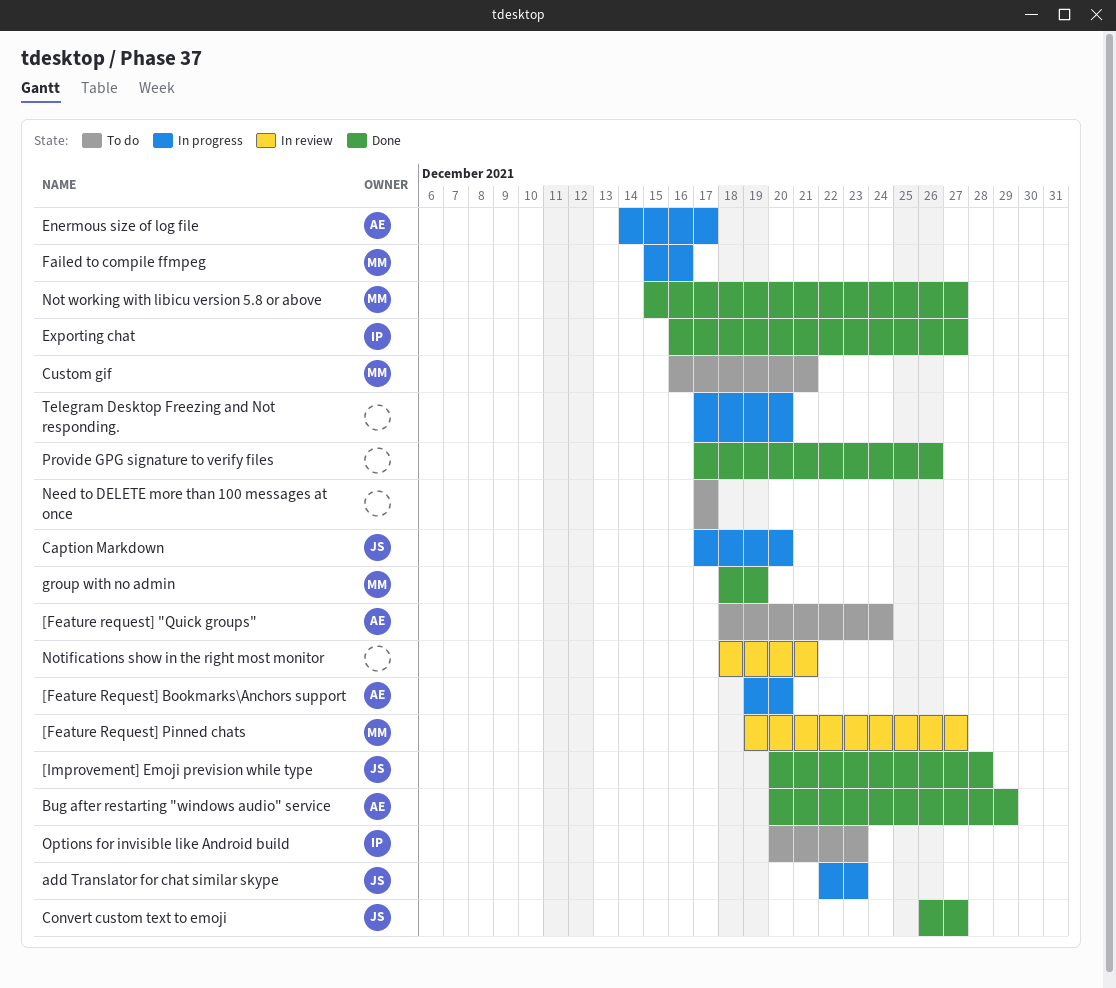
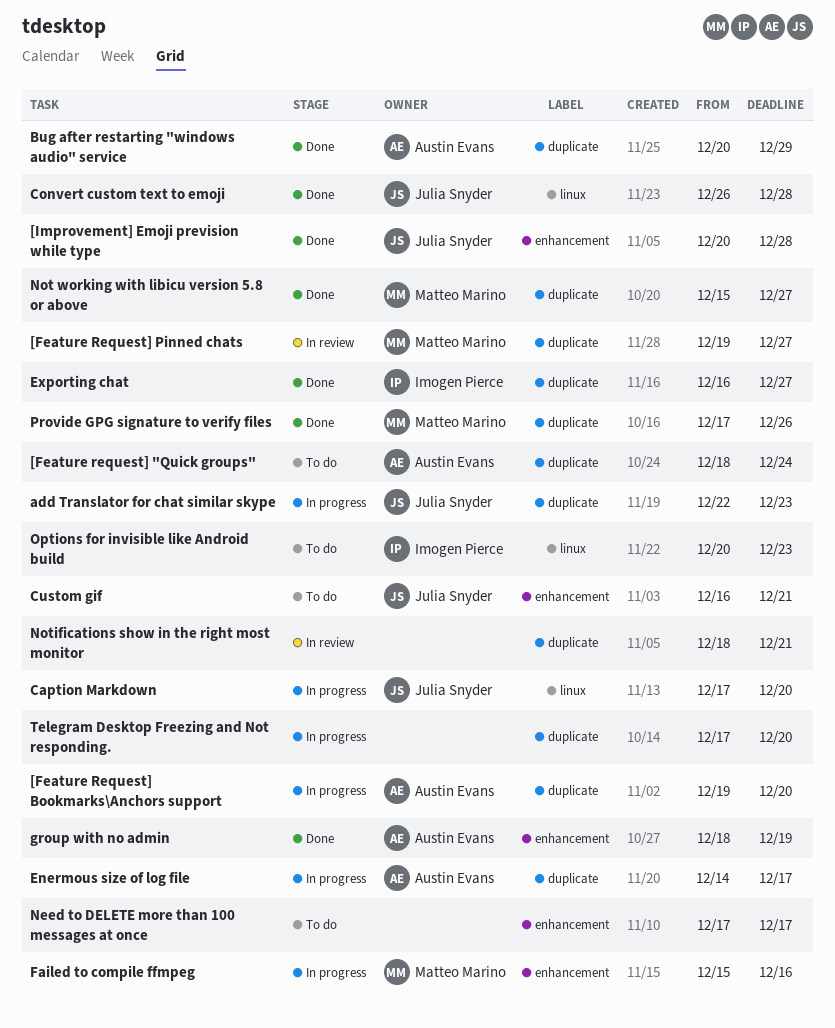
Convert custom text to emoji, due: Dec 27 -> Dec 28
Custom gif, owner: Matteo Marino -> Julia Snyder
group with no admin, owner: Matteo Marino -> Austin Evans
Provide GPG signature to verify files, owner: none -> Matteo Marino

